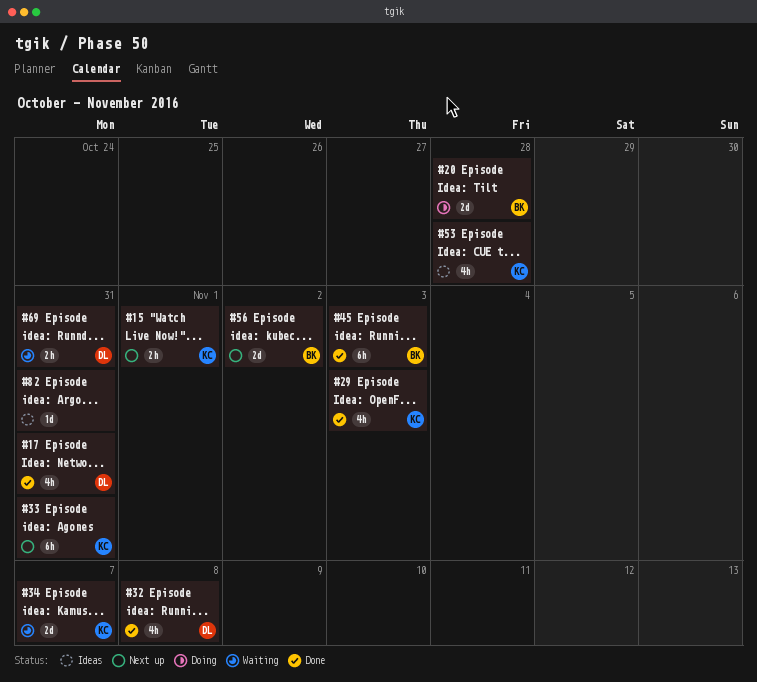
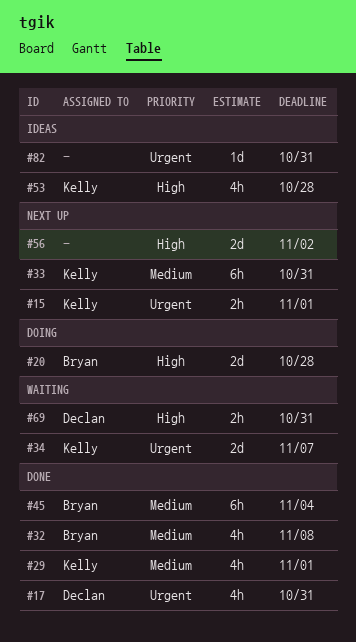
#29, due: Nov 3 -> Nov 1
#32, owner: Declan -> Bryan
#45, due: Nov 3 -> Nov 4
#56, owner: Bryan -> none

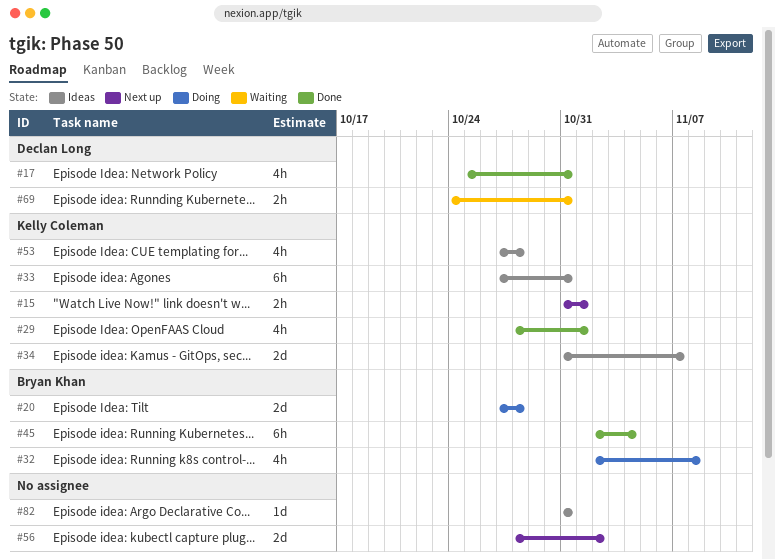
#32, status: Done -> Doing
#33, status: Next up -> Ideas
#34, status: Waiting -> Ideas

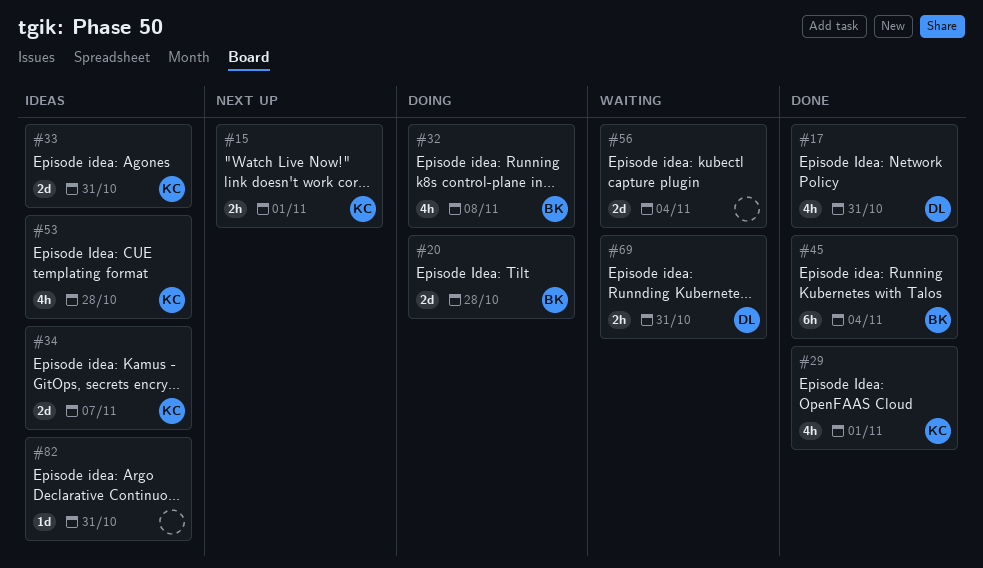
#33, estimate: 6h -> 2d
#56, status: Next up -> Waiting
#56, due: Nov 2 -> Nov 4

